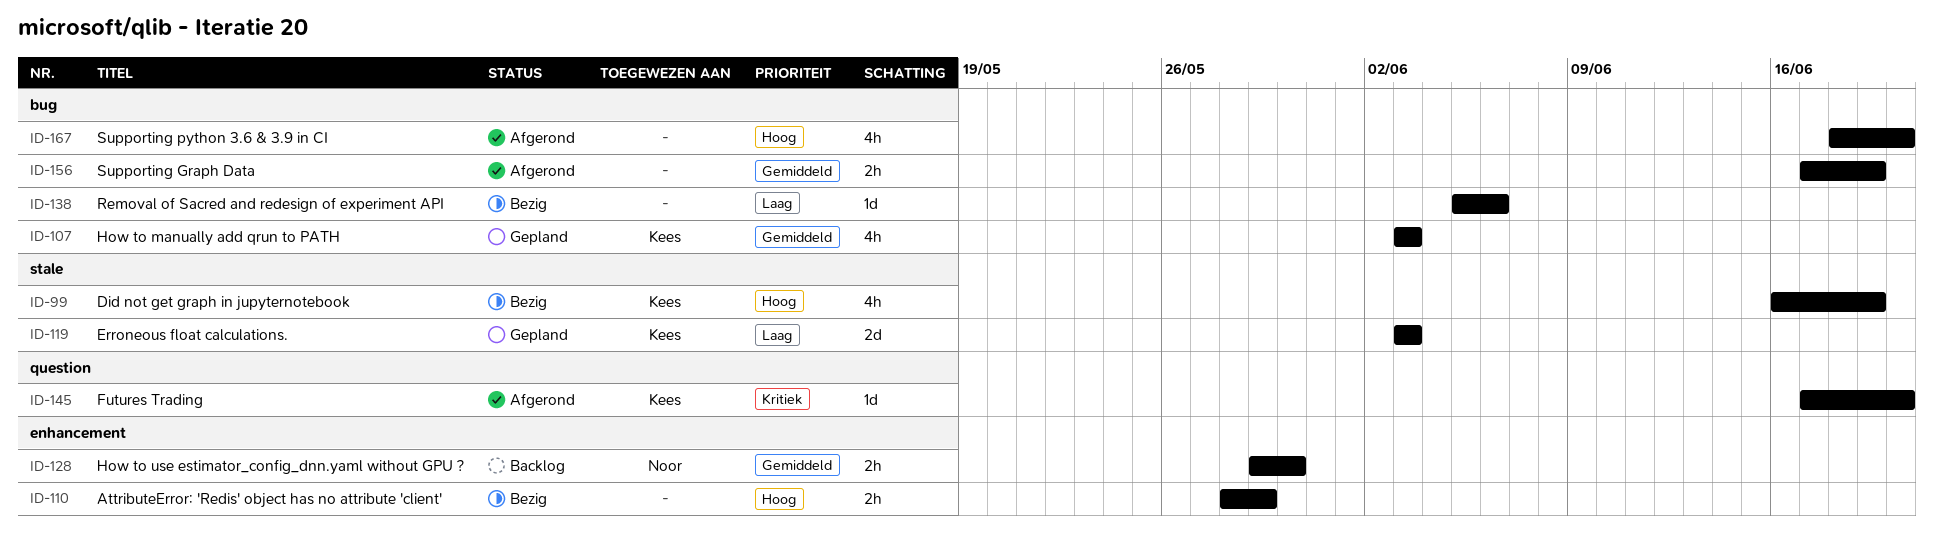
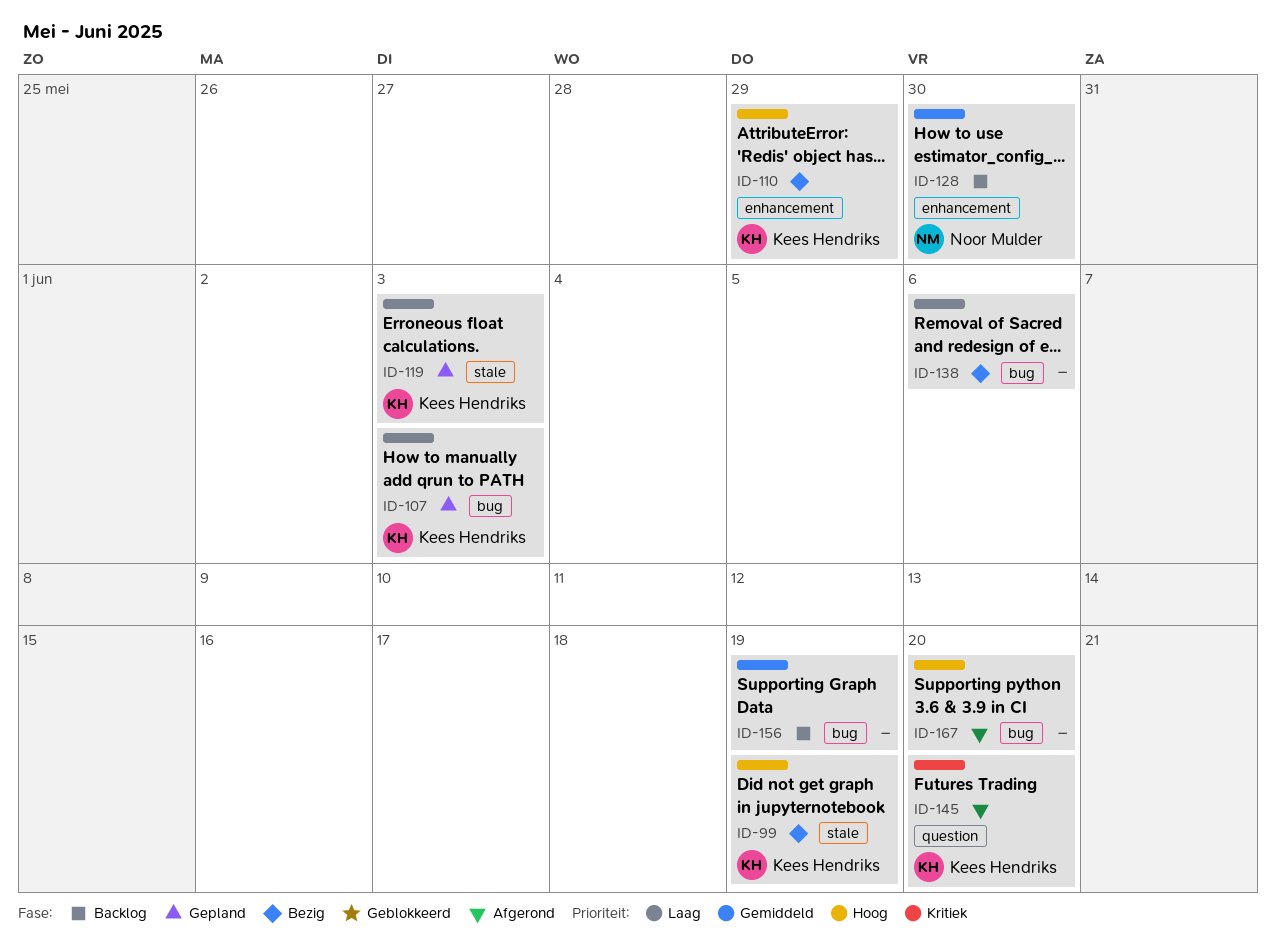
ID-107, priority: Gemiddeld -> Laag
ID-110, owner: none -> Kees Hendriks
ID-156, status: Afgerond -> Backlog

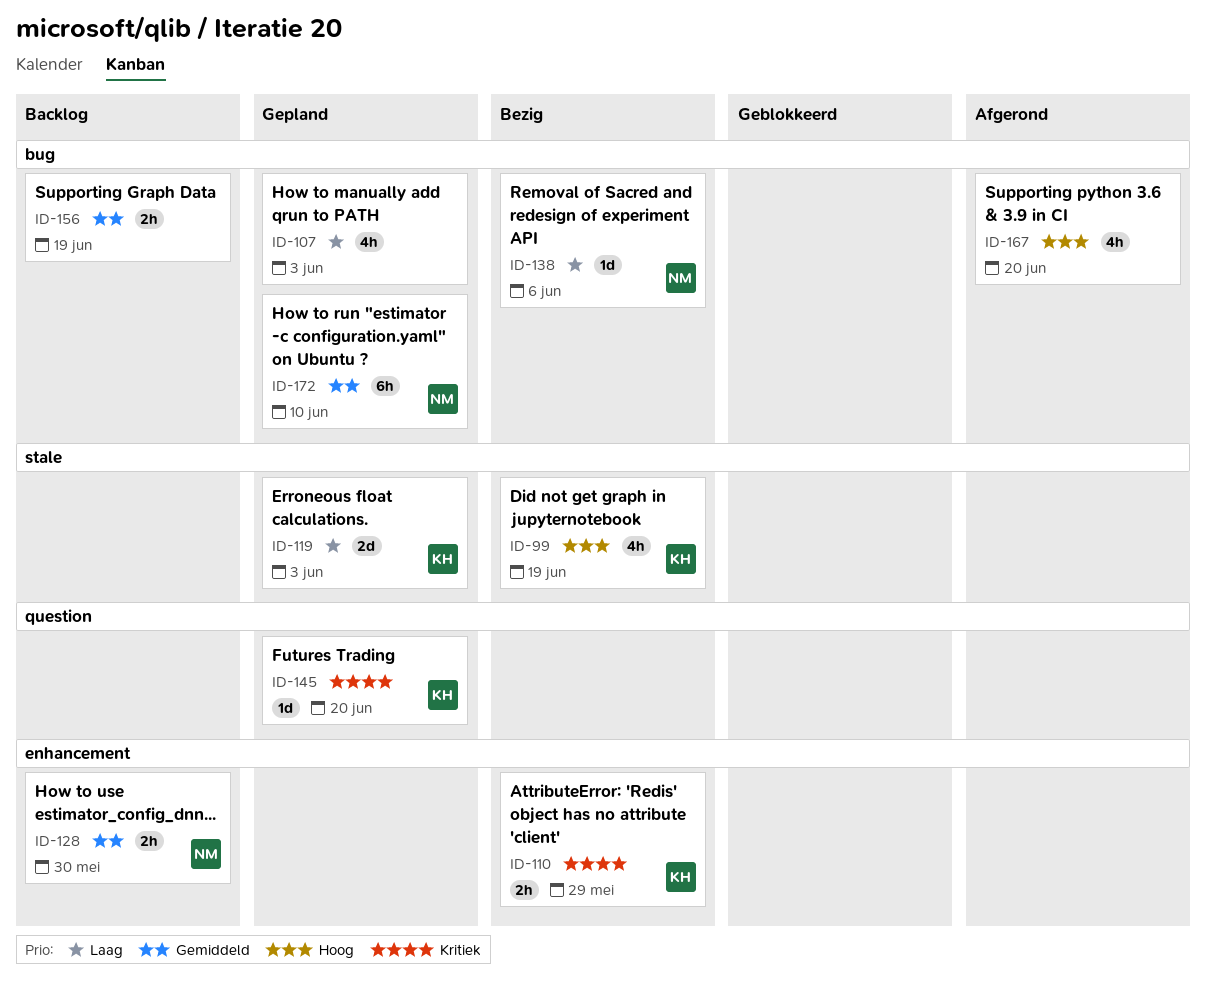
ID-107, owner: Kees Hendriks -> none
ID-110, priority: Hoog -> Kritiek
ID-138, owner: none -> Noor Mulder
ID-145, status: Afgerond -> Gepland
ID-172: none -> present

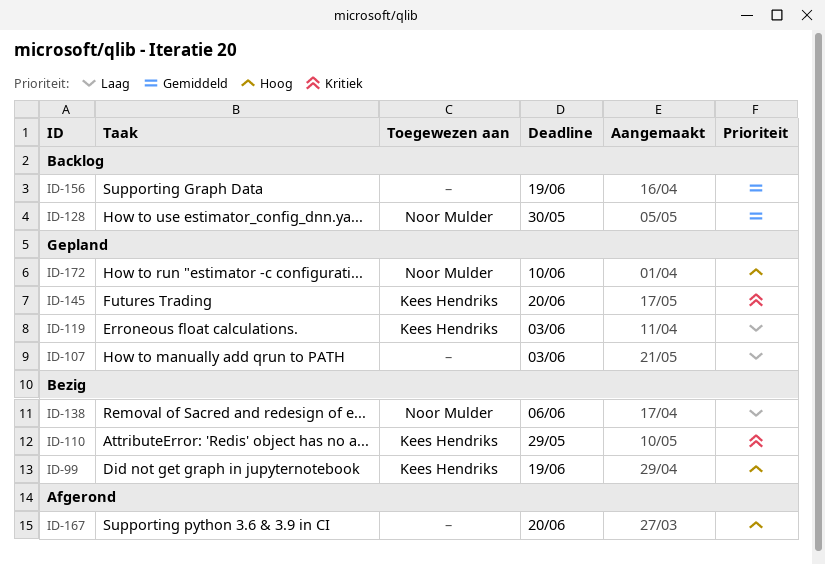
ID-172, priority: Gemiddeld -> Hoog

